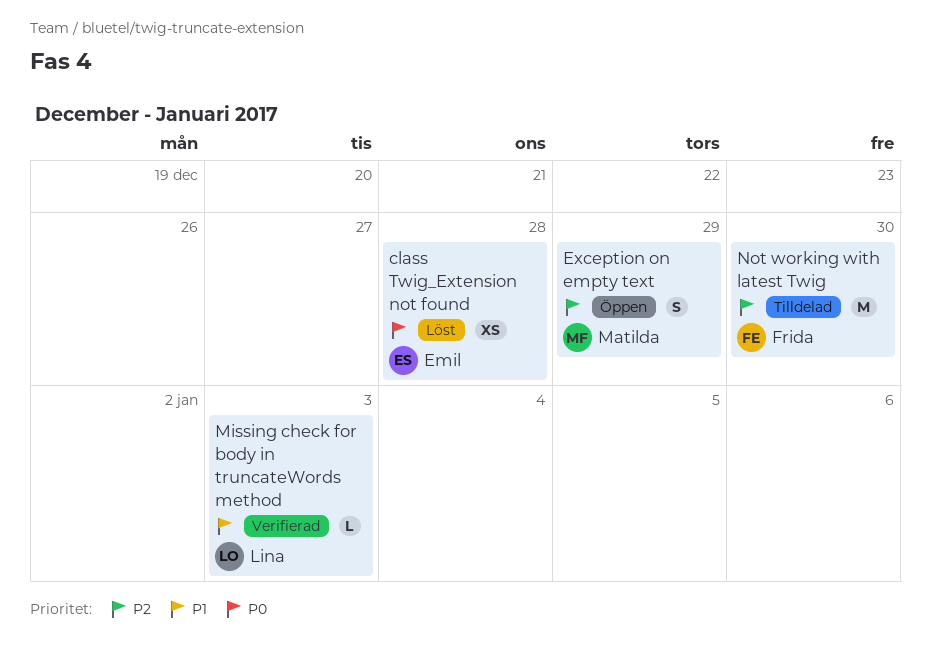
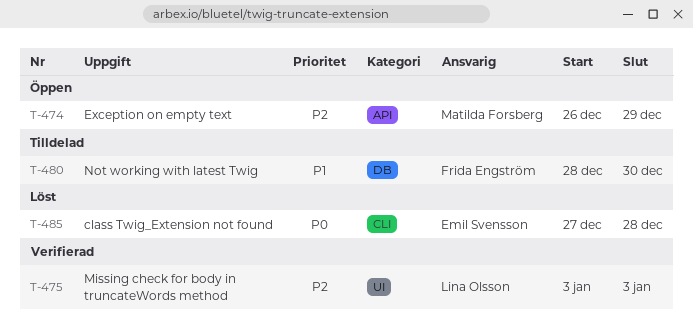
Missing check for body in truncateWords method, priority: P1 -> P2
Not working with latest Twig, priority: P2 -> P1

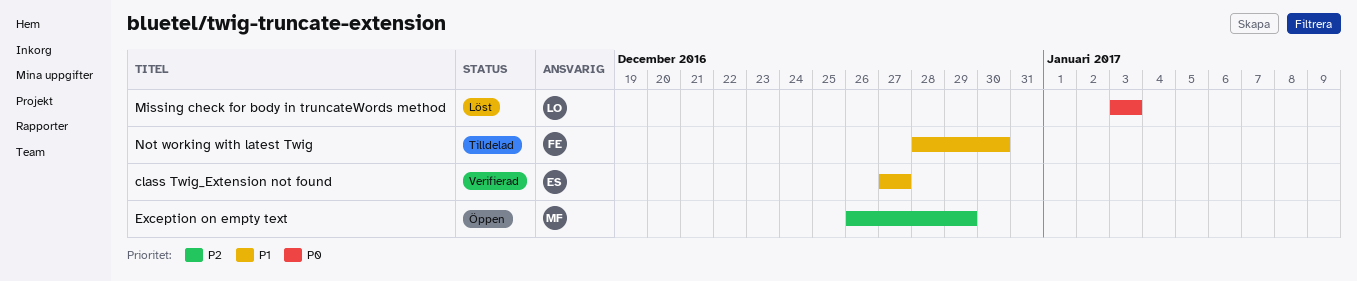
class Twig_Extension not found, status: Löst -> Verifierad
class Twig_Extension not found, priority: P0 -> P1
class Twig_Extension not found, due: Dec 28 -> Dec 27
Missing check for body in truncateWords method, status: Verifierad -> Löst
Missing check for body in truncateWords method, priority: P2 -> P0

